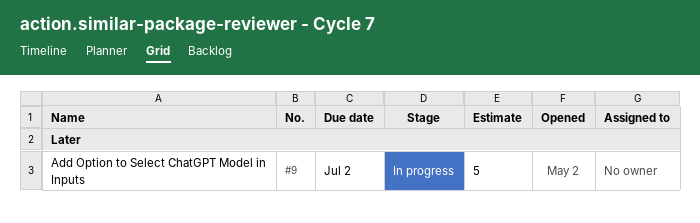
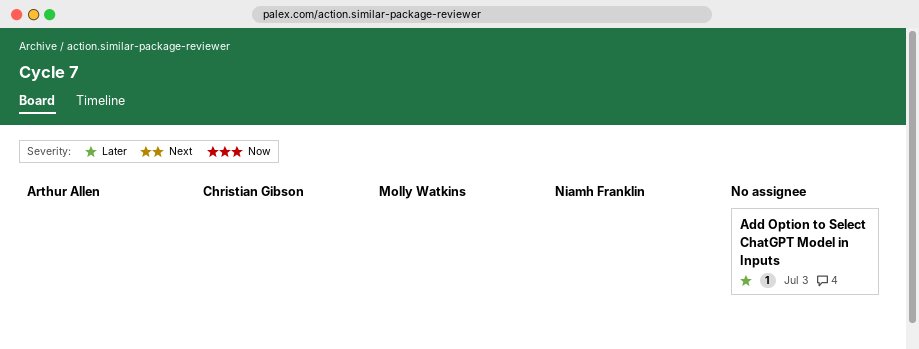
Add Option to Select ChatGPT Model in Inputs, estimate: 5 -> 1
Add Option to Select ChatGPT Model in Inputs, due: Jul 2 -> Jul 3

